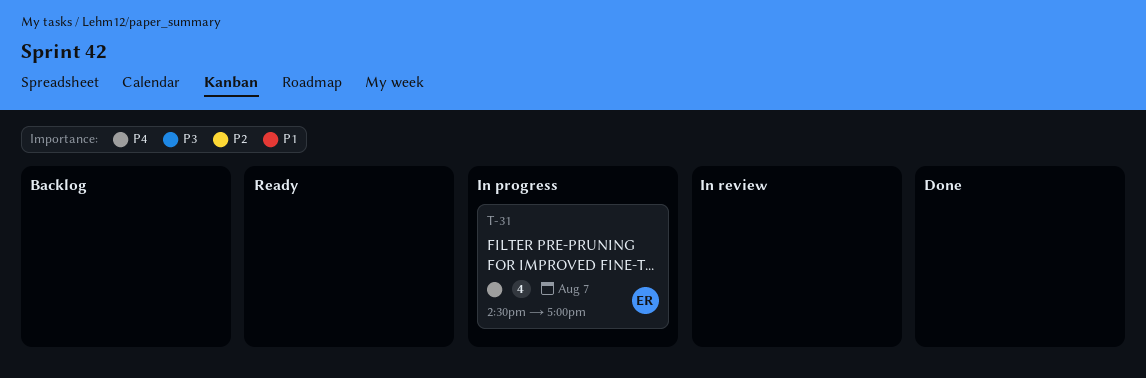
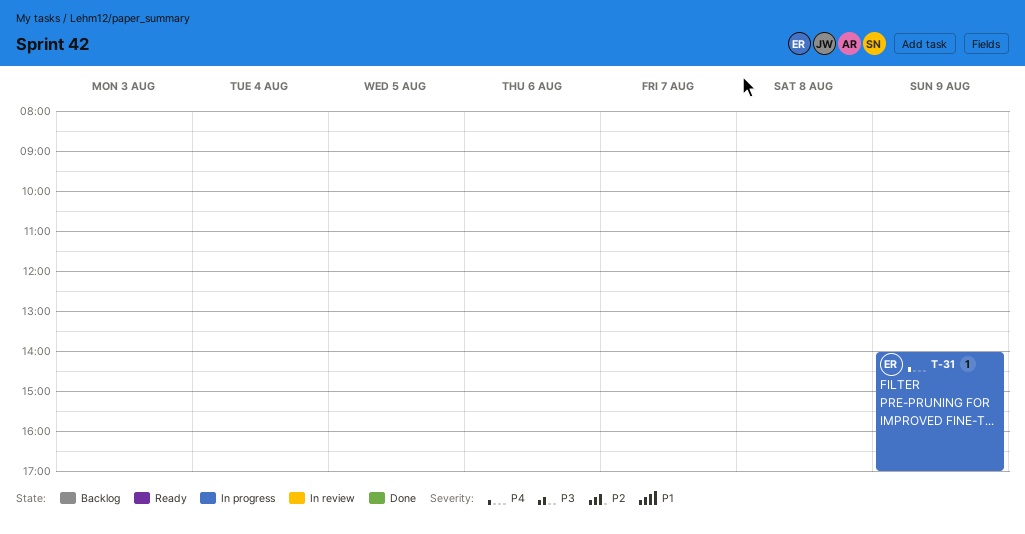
T-31, estimate: 4 -> 1
T-31, day: Aug 7 -> Aug 9
T-31, begins: 14:30 -> 14:00

